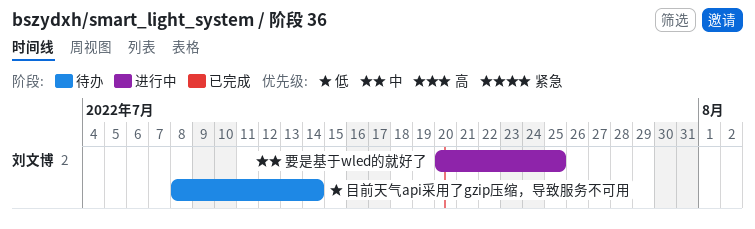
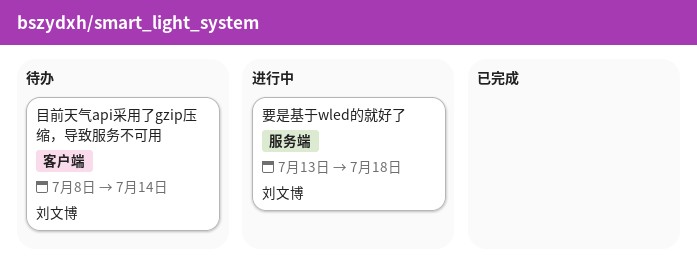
要是基于wled的就好了, start: Jul 20 -> Jul 13
要是基于wled的就好了, due: Jul 25 -> Jul 18

